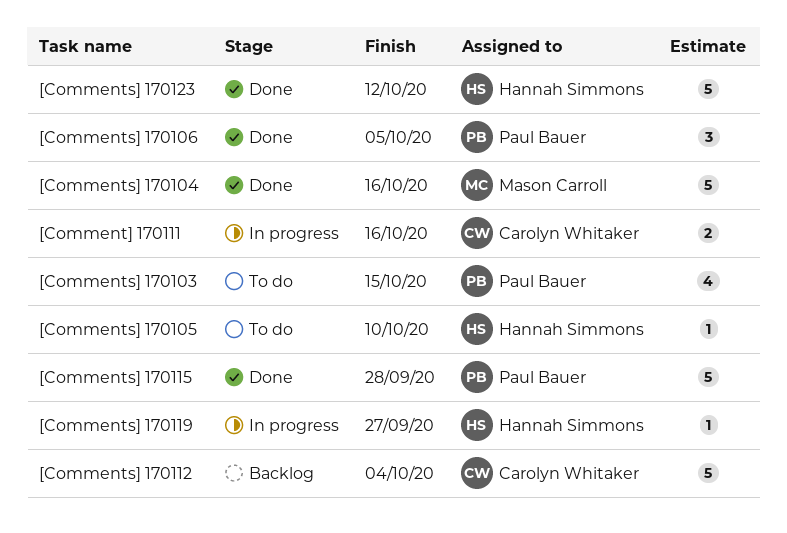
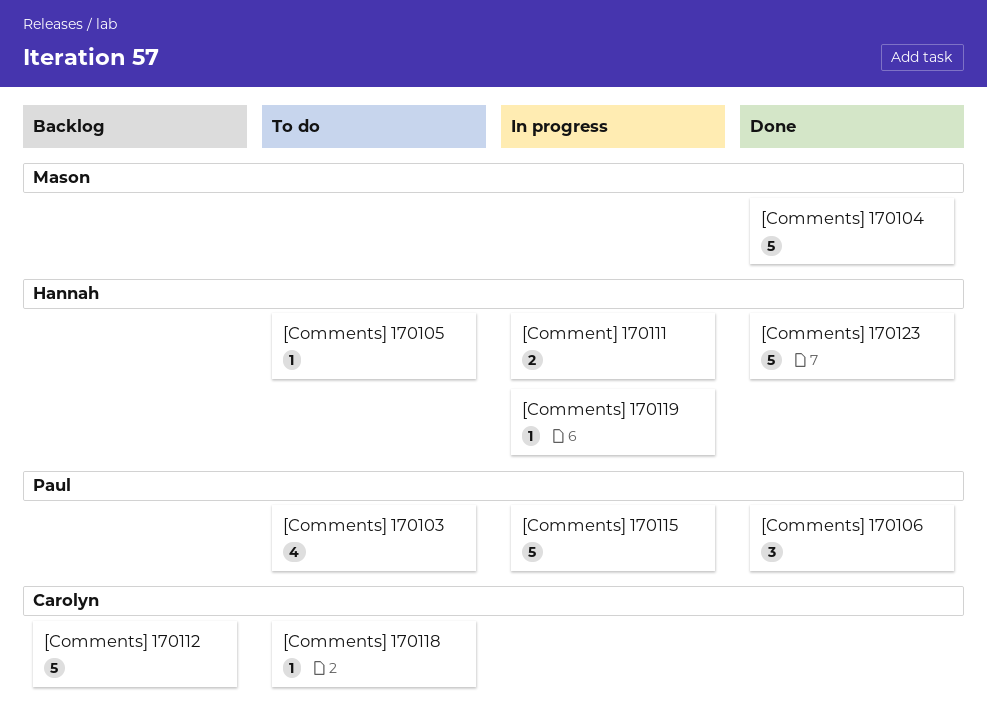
[Comment] 170111, owner: Carolyn Whitaker -> Hannah Simmons
[Comments] 170115, status: Done -> In progress
[Comments] 170118: none -> present

